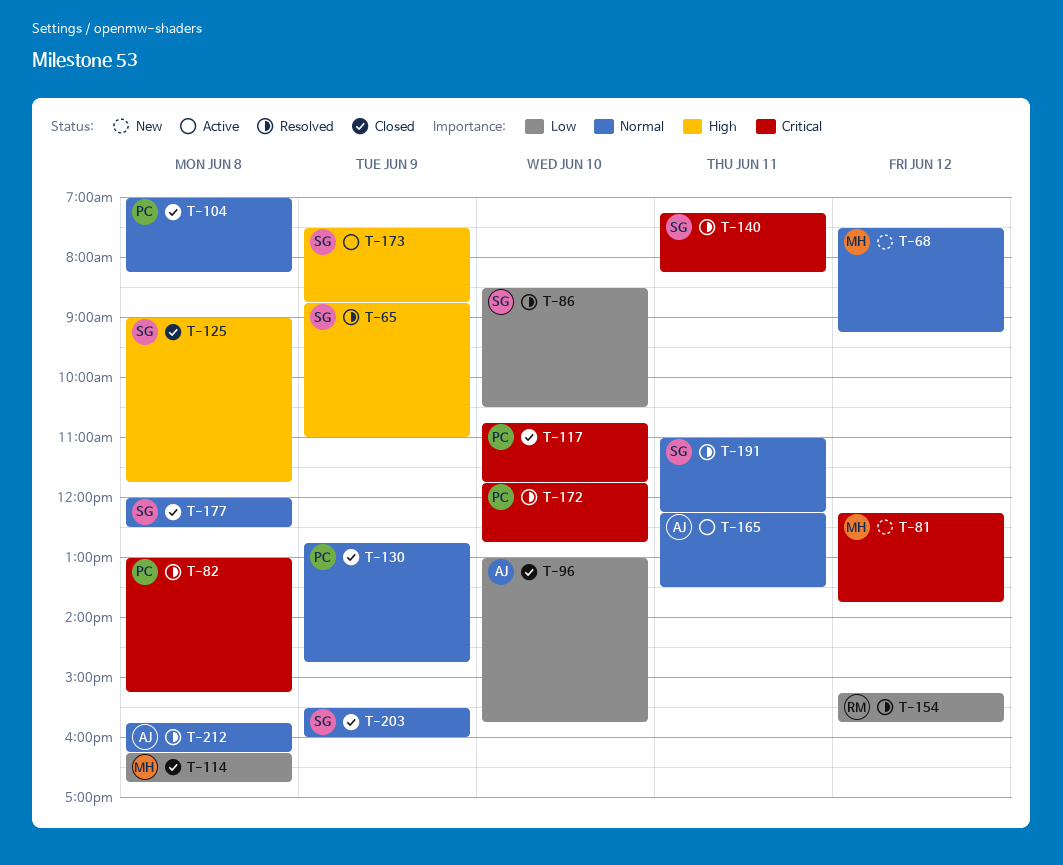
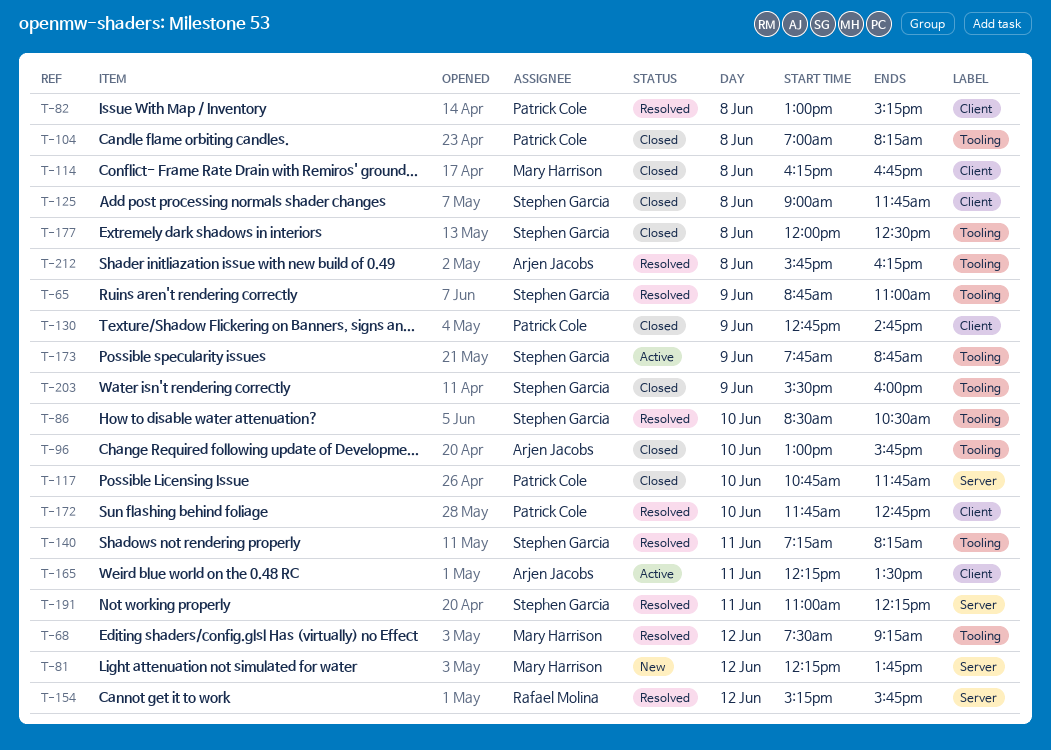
T-68, status: New -> Resolved
T-173, begins: 07:30 -> 07:45

